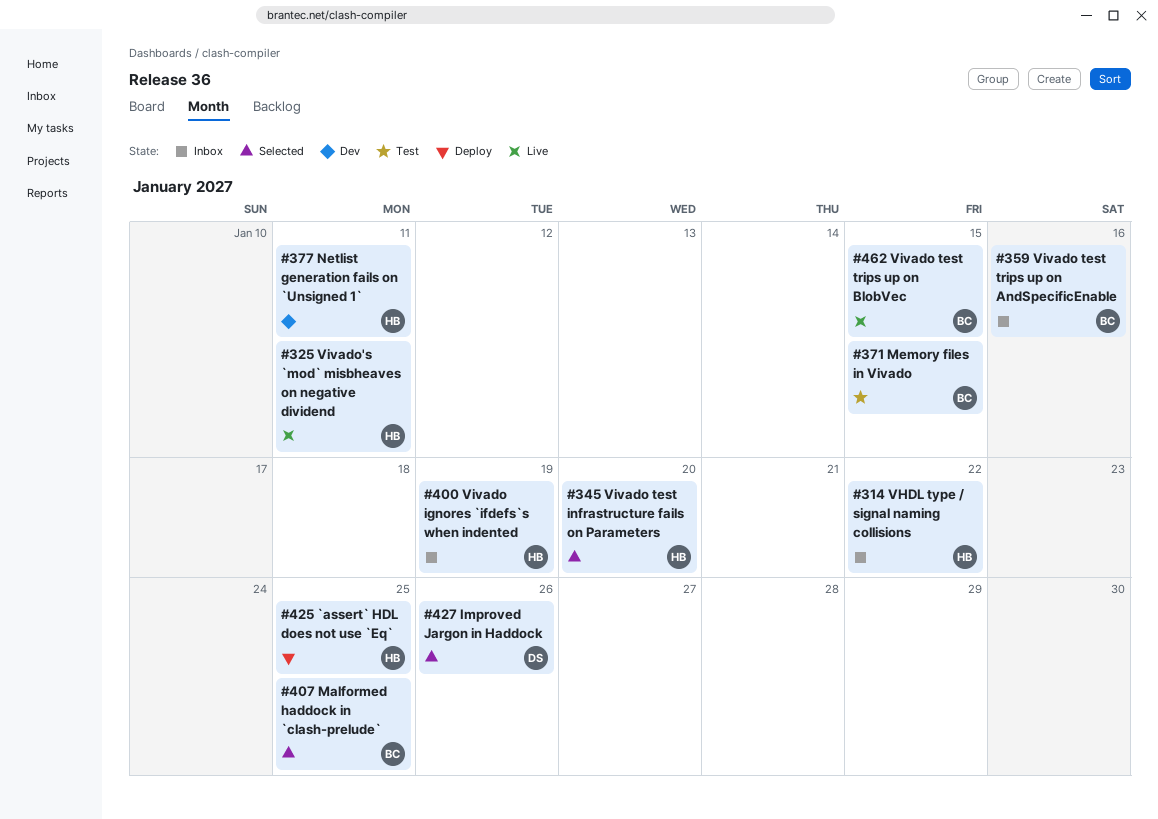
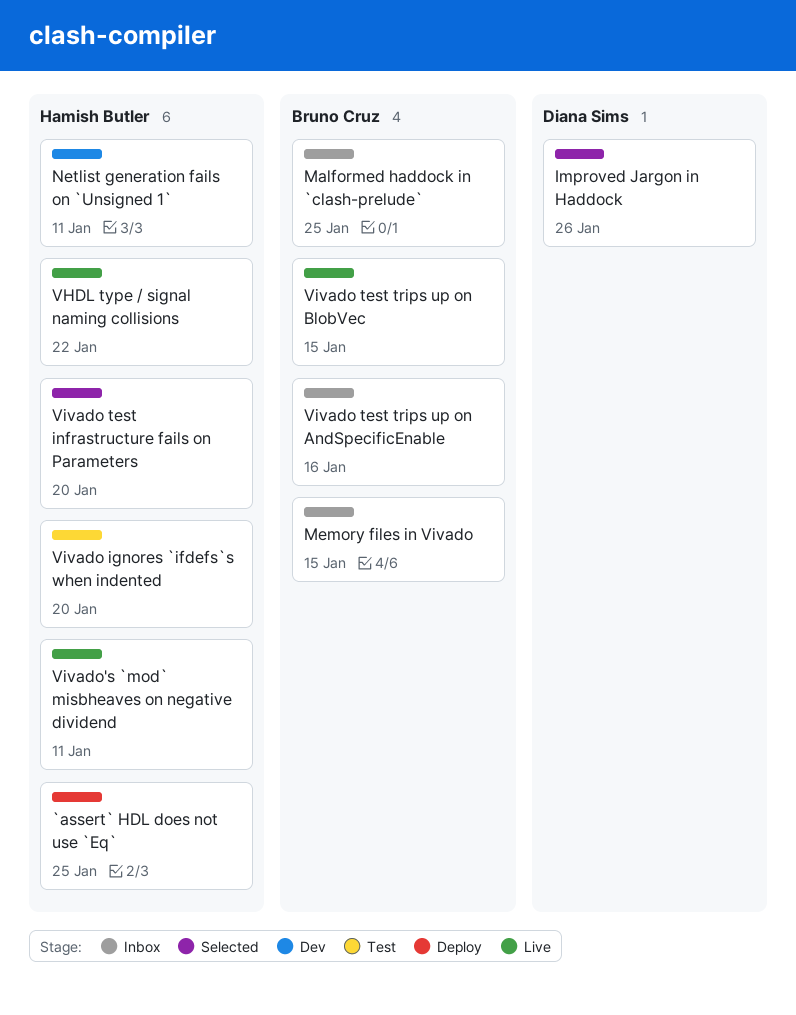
Malformed haddock in `clash-prelude`, status: Selected -> Inbox
Memory files in Vivado, status: Test -> Inbox
VHDL type / signal naming collisions, status: Inbox -> Live
Vivado ignores `ifdefs`s when indented, status: Inbox -> Test
Vivado ignores `ifdefs`s when indented, due: Jan 19 -> Jan 20

